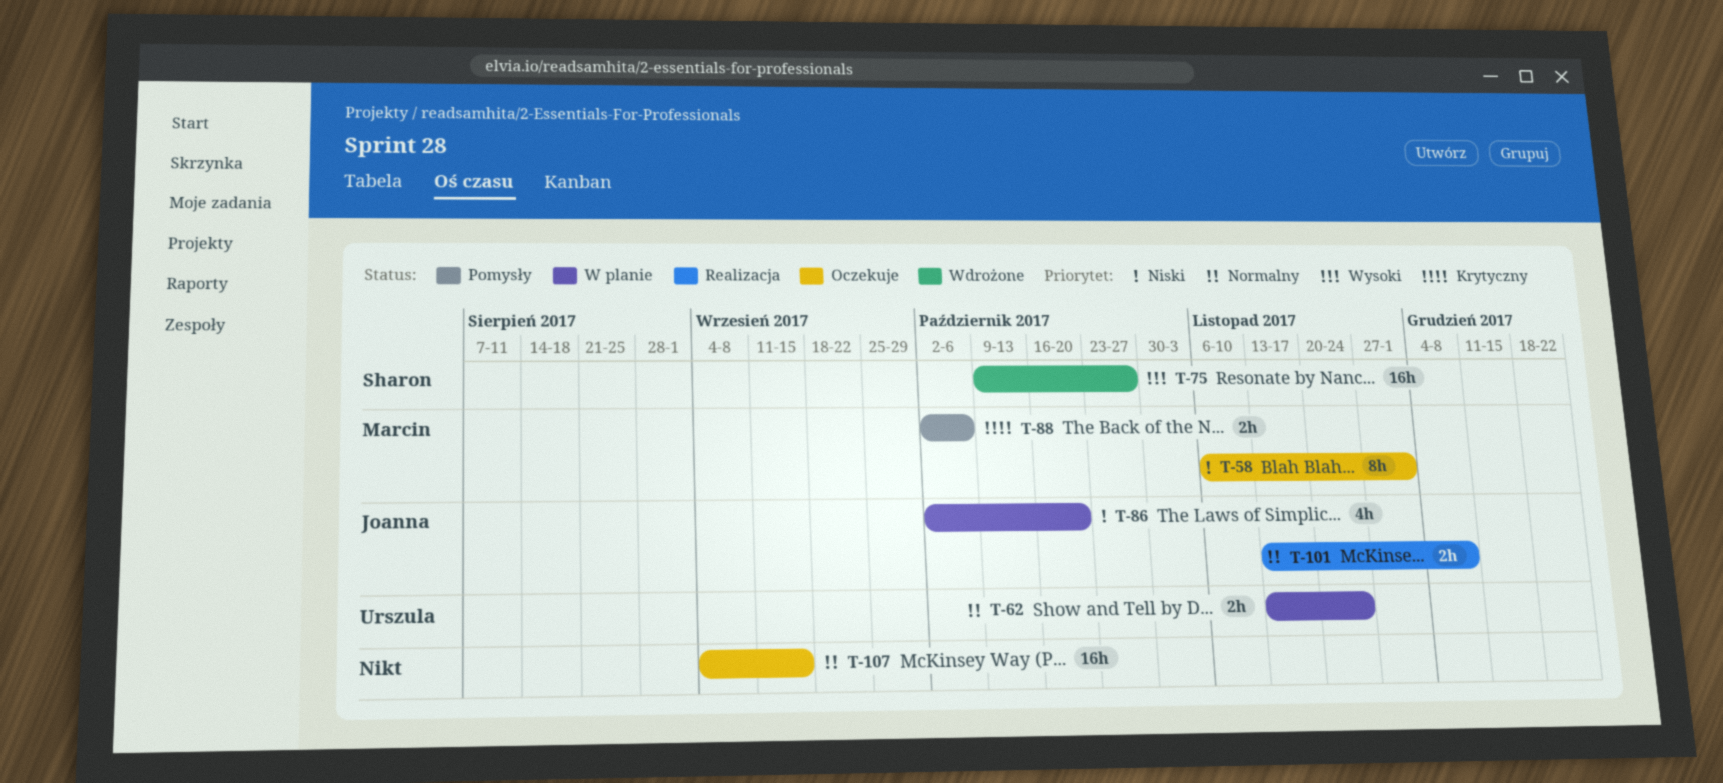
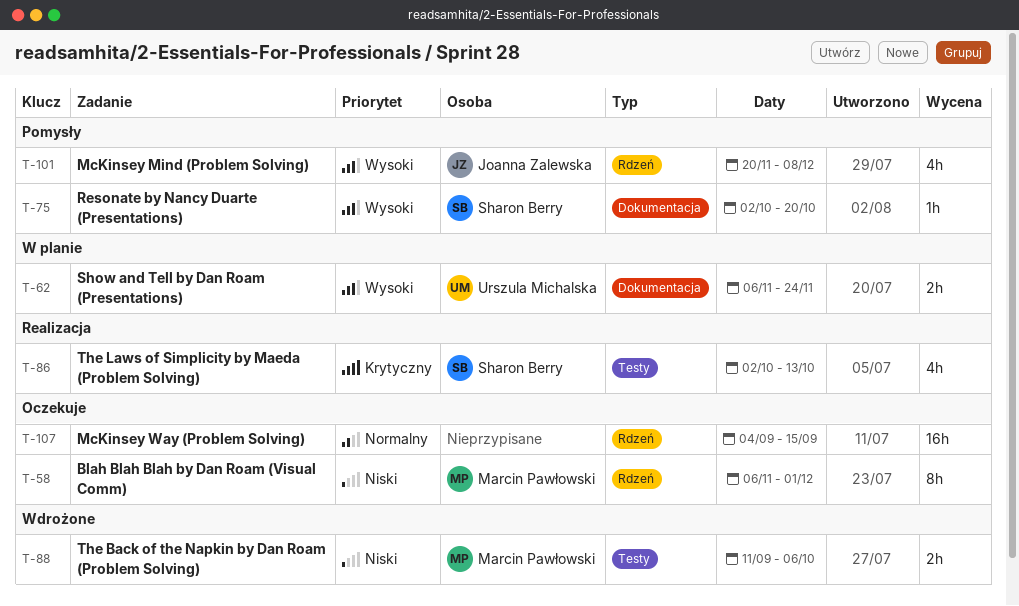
T-62, priority: Normalny -> Wysoki
T-62, start: Nov 13 -> Nov 6
T-75, status: Wdrożone -> Pomysły
T-75, estimate: 16h -> 1h
T-75, start: Oct 9 -> Oct 2
T-75, due: Oct 27 -> Oct 20
T-86, status: W planie -> Realizacja
T-86, owner: Joanna Zalewska -> Sharon Berry
T-86, priority: Niski -> Krytyczny
T-86, due: Oct 20 -> Oct 13
T-88, status: Pomysły -> Wdrożone
T-88, priority: Krytyczny -> Niski
T-88, start: Oct 2 -> Sep 11
T-101, status: Realizacja -> Pomysły
T-101, priority: Normalny -> Wysoki
T-101, estimate: 2h -> 4h
T-101, start: Nov 13 -> Nov 20

